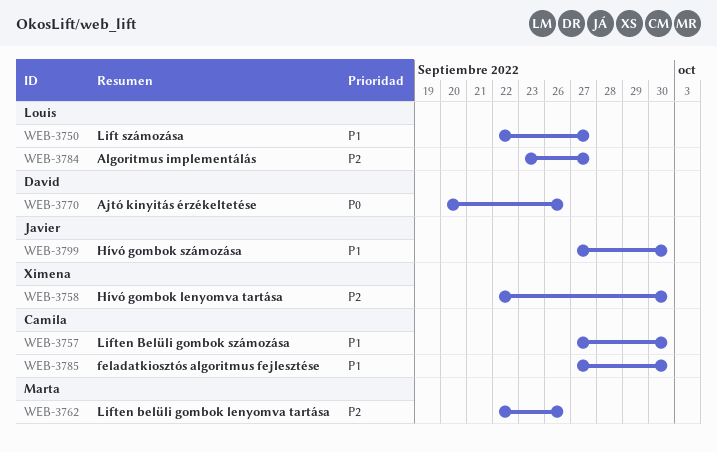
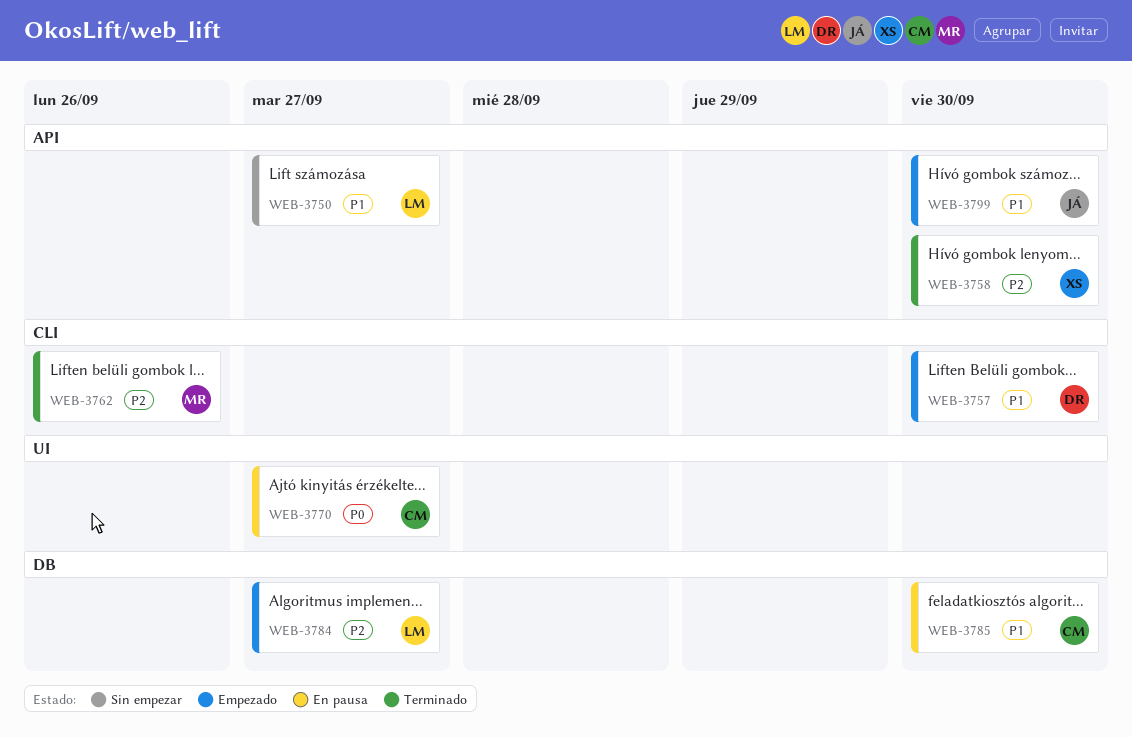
WEB-3757, owner: Camila -> David
WEB-3770, owner: David -> Camila
WEB-3770, due: Sep 26 -> Sep 27

